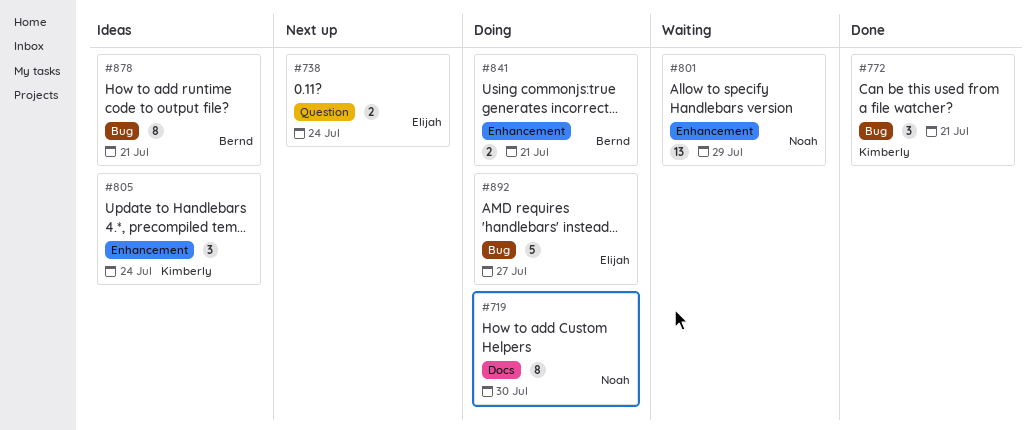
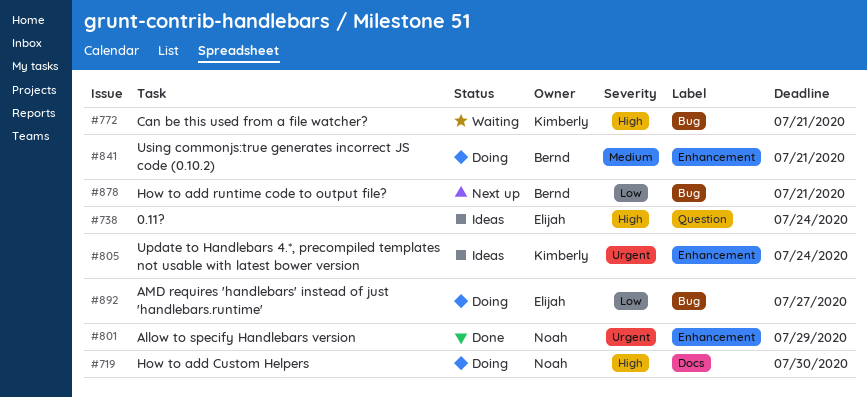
#738, status: Next up -> Ideas
#772, status: Done -> Waiting
#801, status: Waiting -> Done
#878, status: Ideas -> Next up

